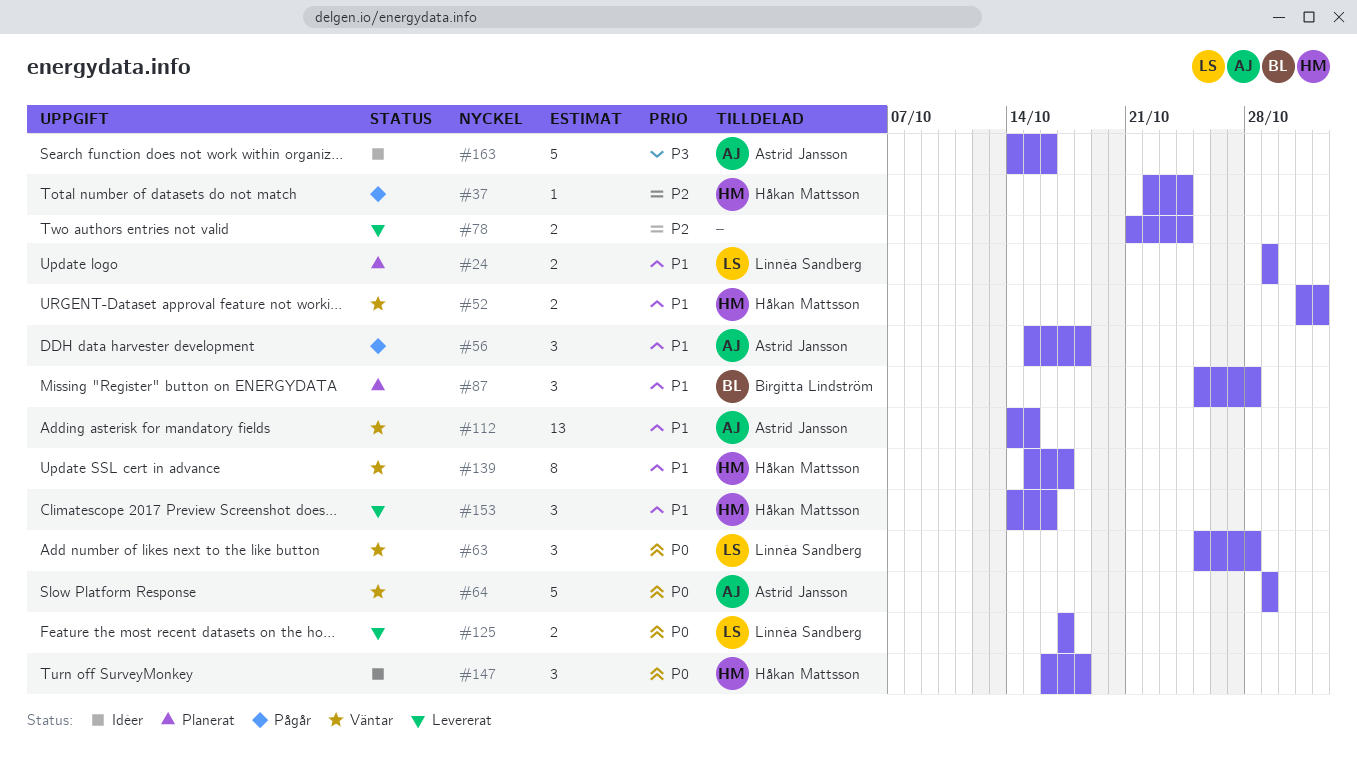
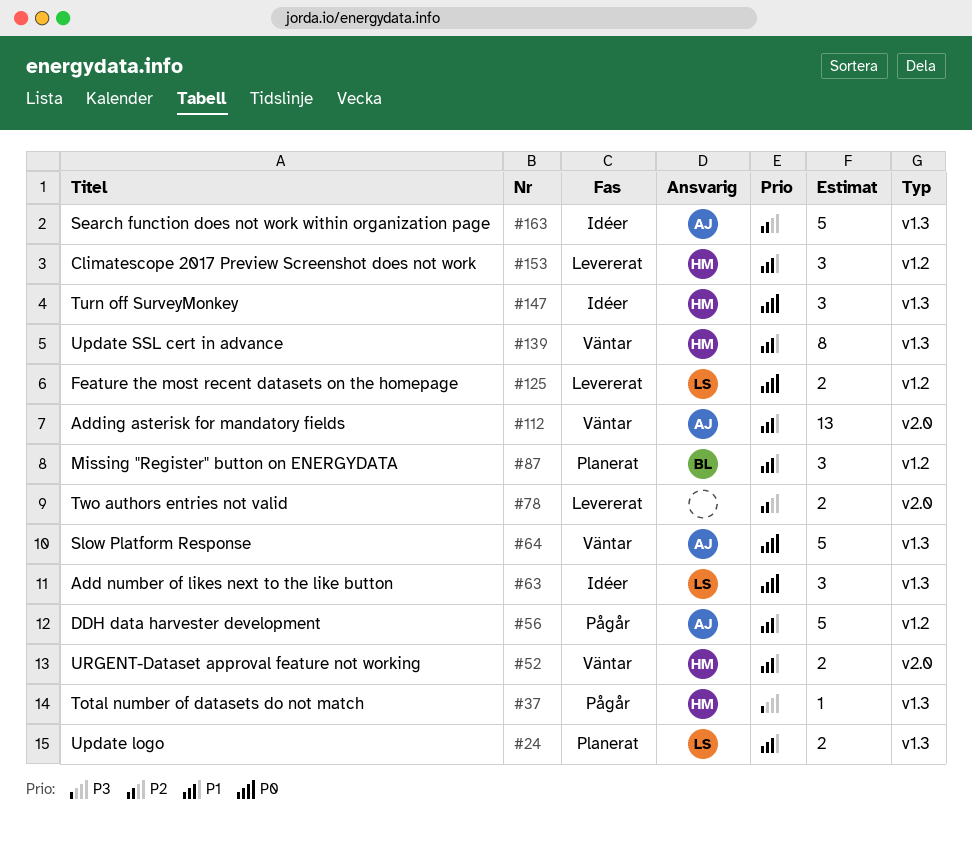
#37, priority: P2 -> P3
#56, estimate: 3 -> 5
#63, status: Väntar -> Idéer
#163, priority: P3 -> P2

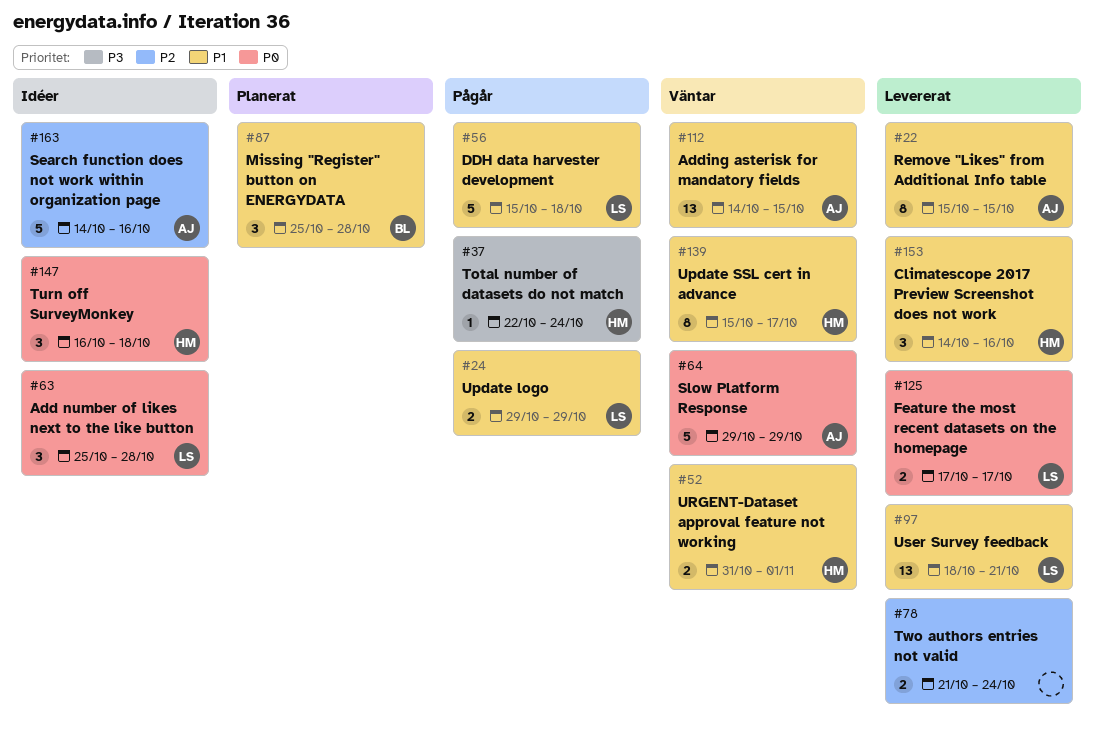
#22: none -> present
#24, status: Planerat -> Pågår
#56, owner: AJ -> LS
#97: none -> present

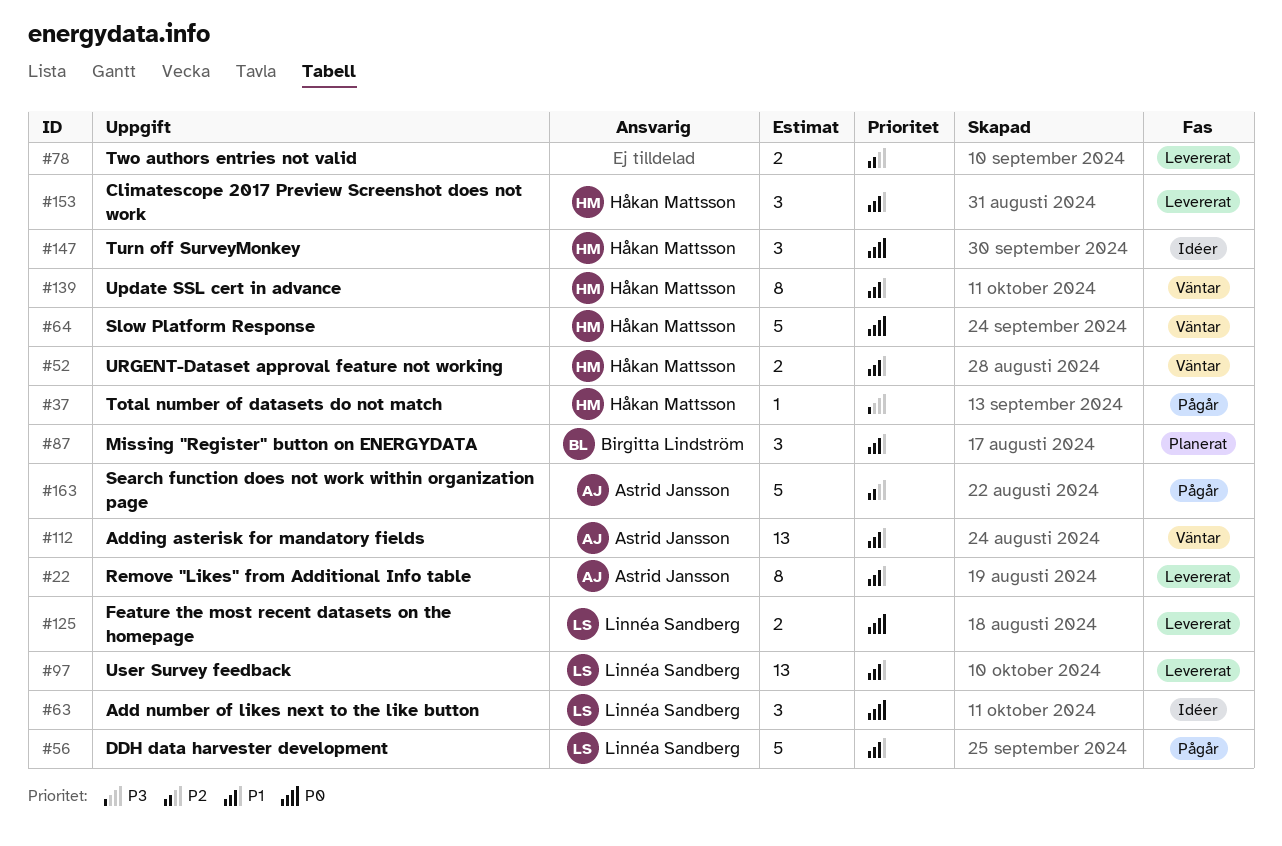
#24: present -> none
#64, owner: Astrid Jansson -> Håkan Mattsson
#163, status: Idéer -> Pågår

